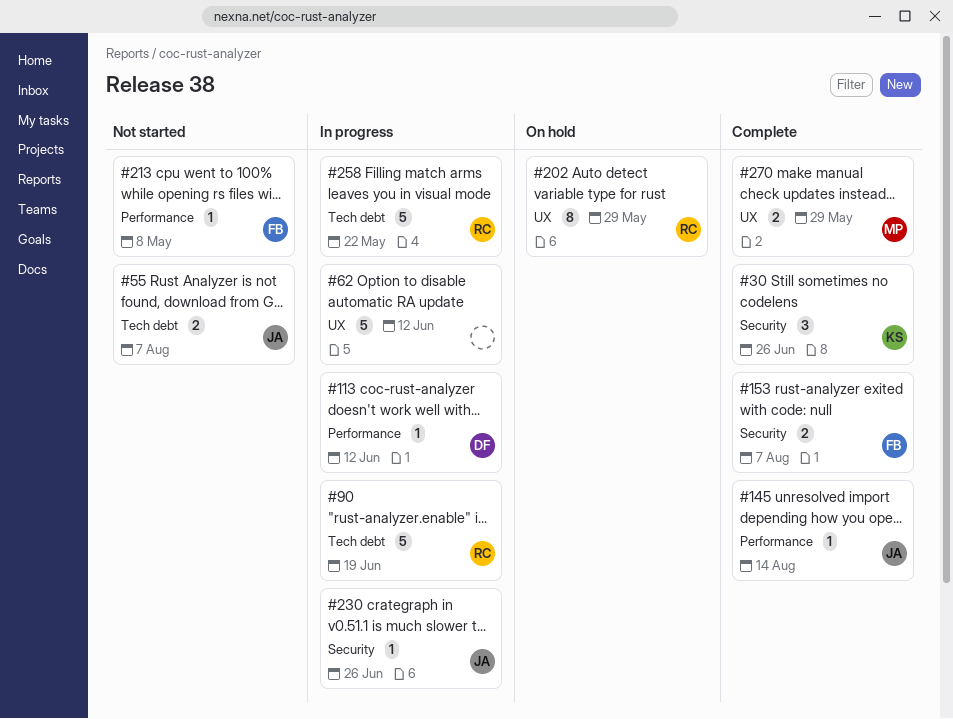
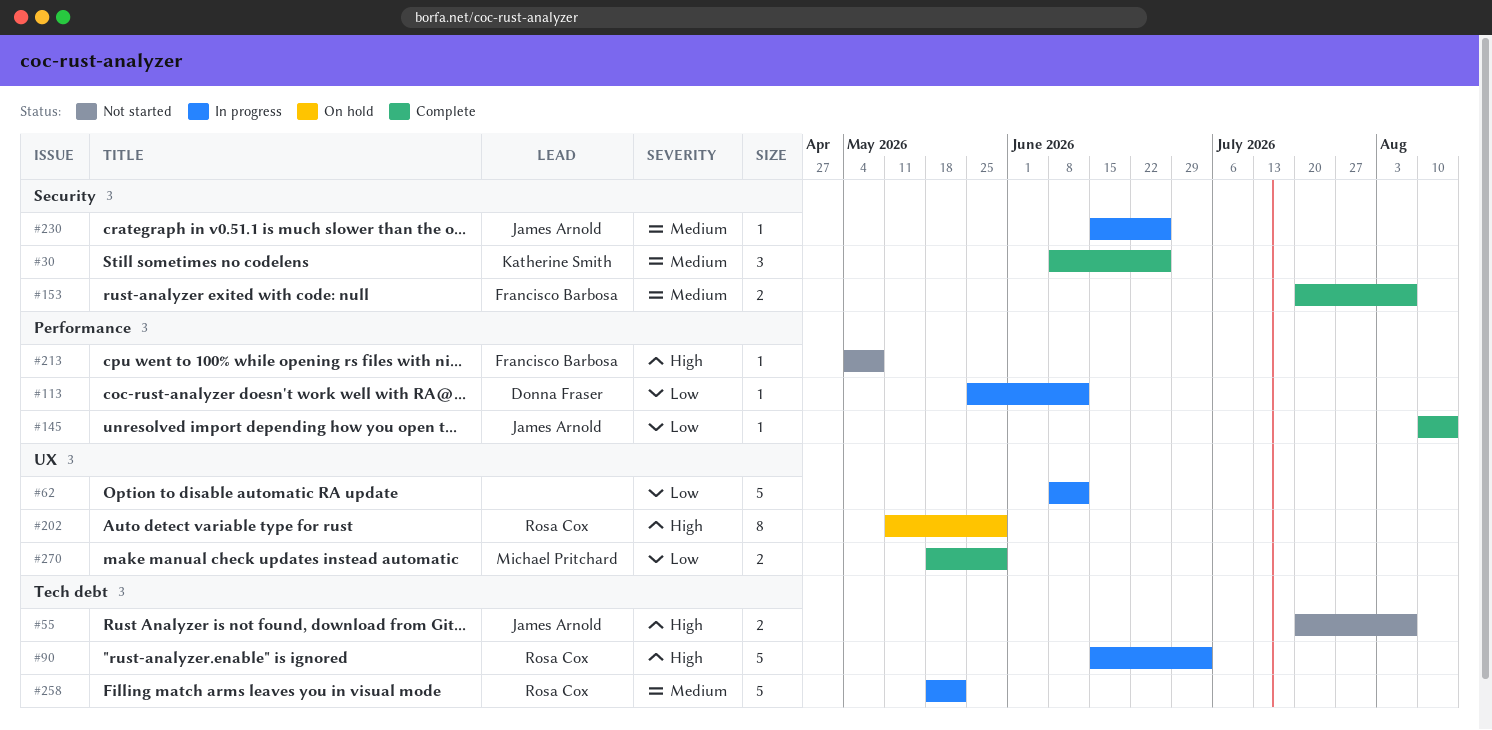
#90, due: Jun 19 -> Jul 3

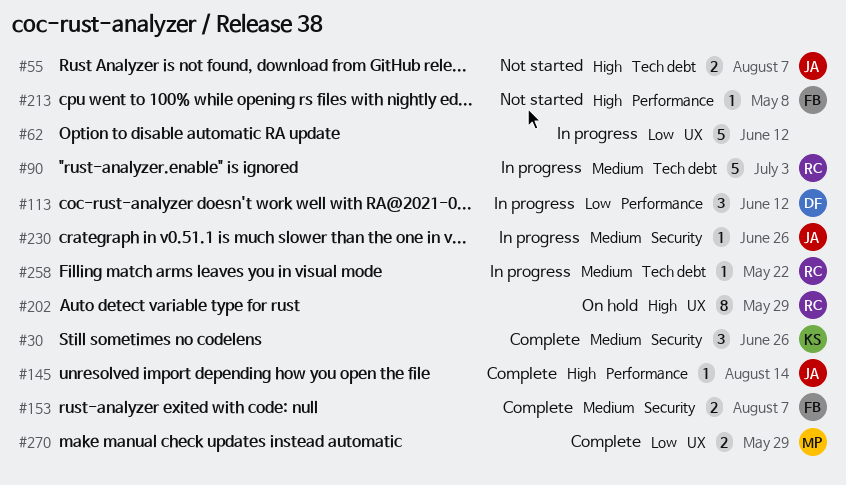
#90, priority: High -> Medium
#113, estimate: 1 -> 3
#145, priority: Low -> High
#258, estimate: 5 -> 1

